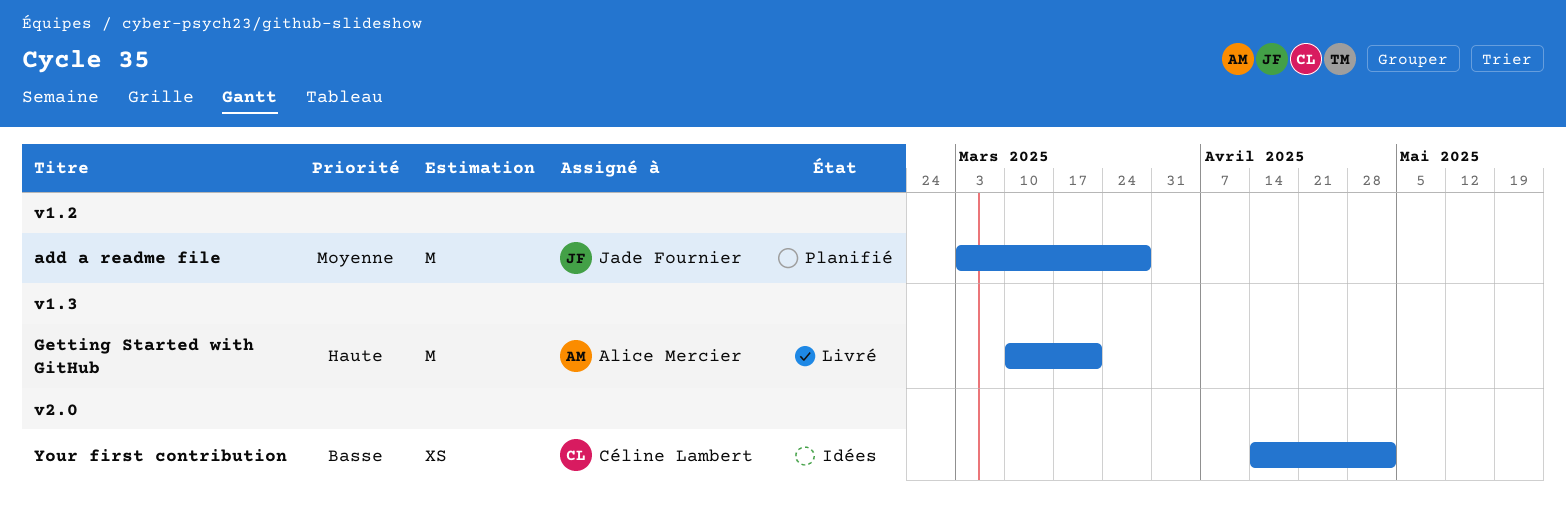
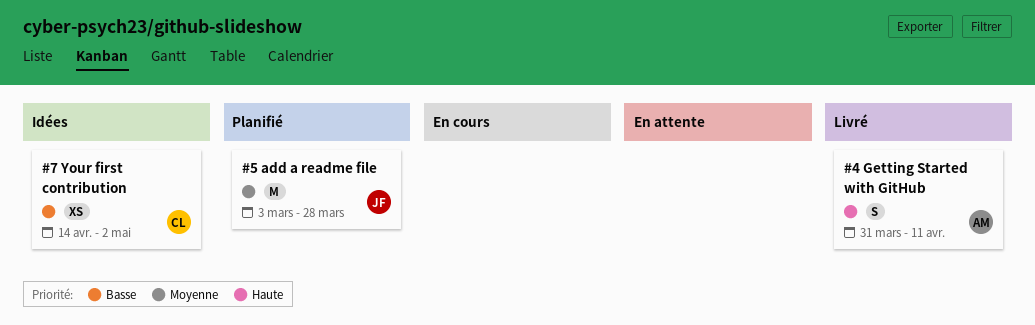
Getting Started with GitHub, estimate: M -> S
Getting Started with GitHub, start: Mar 10 -> Mar 31
Getting Started with GitHub, due: Mar 21 -> Apr 11

